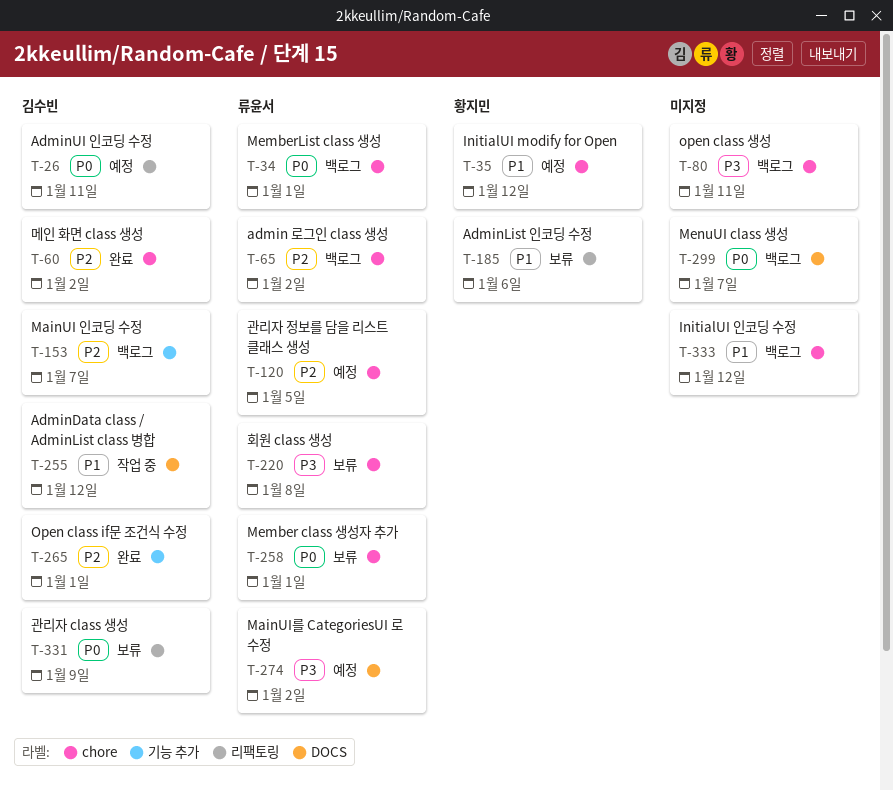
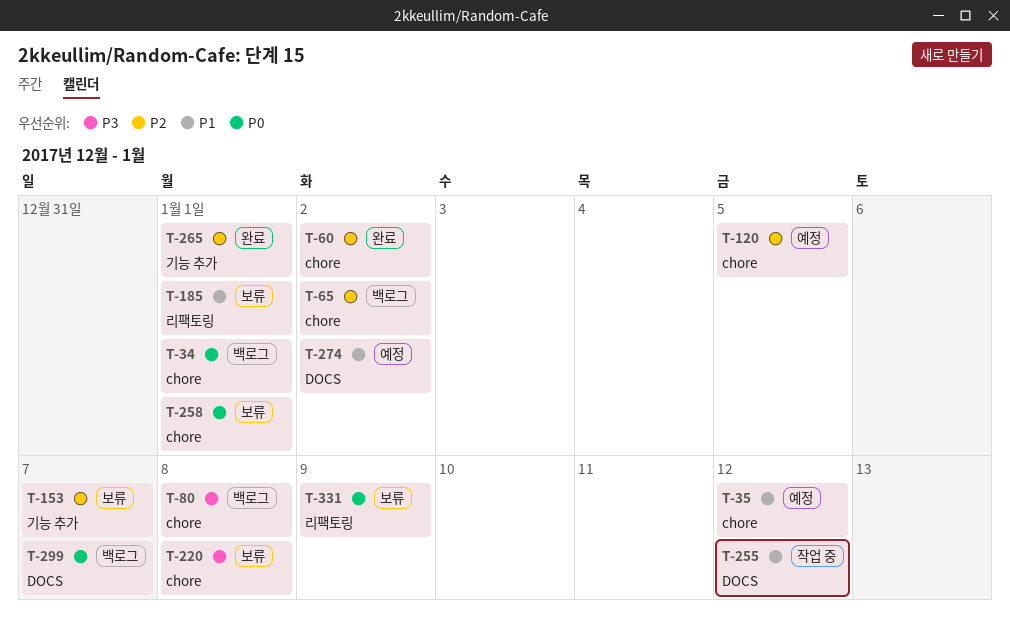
T-26: present -> none
T-80, due: Jan 11 -> Jan 8
T-153, status: 백로그 -> 보류
T-185, due: Jan 6 -> Jan 1
T-274, priority: P3 -> P1
T-333: present -> none

